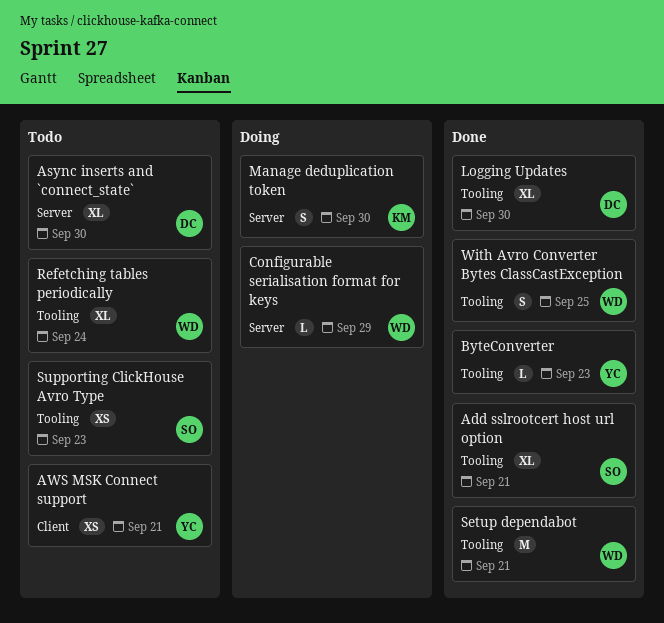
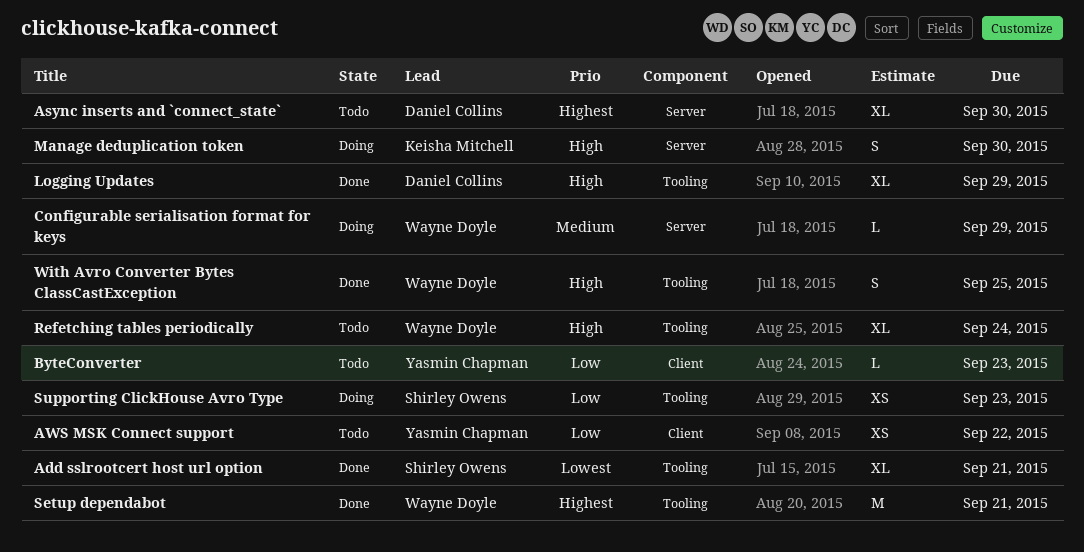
AWS MSK Connect support, due: Sep 21 -> Sep 22
ByteConverter, status: Done -> Todo
ByteConverter, label: Tooling -> Client
Logging Updates, due: Sep 30 -> Sep 29
Supporting ClickHouse Avro Type, status: Todo -> Doing

